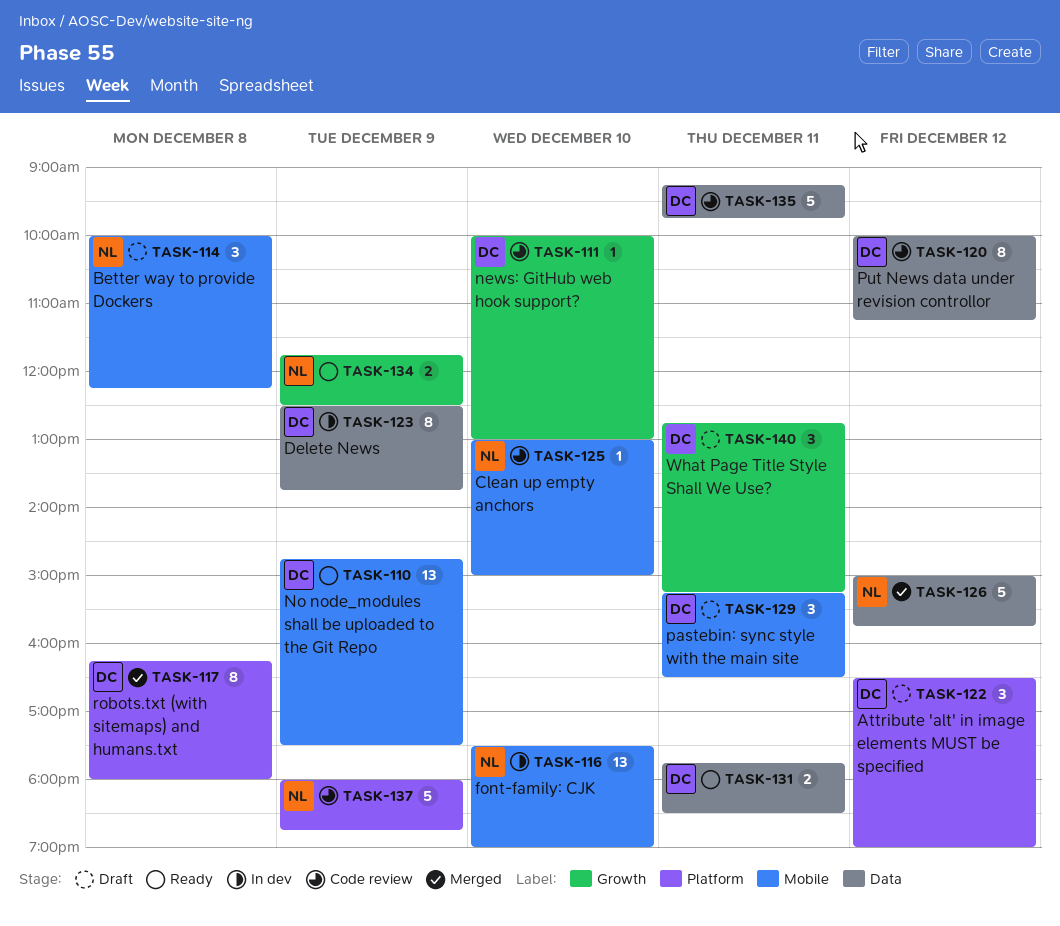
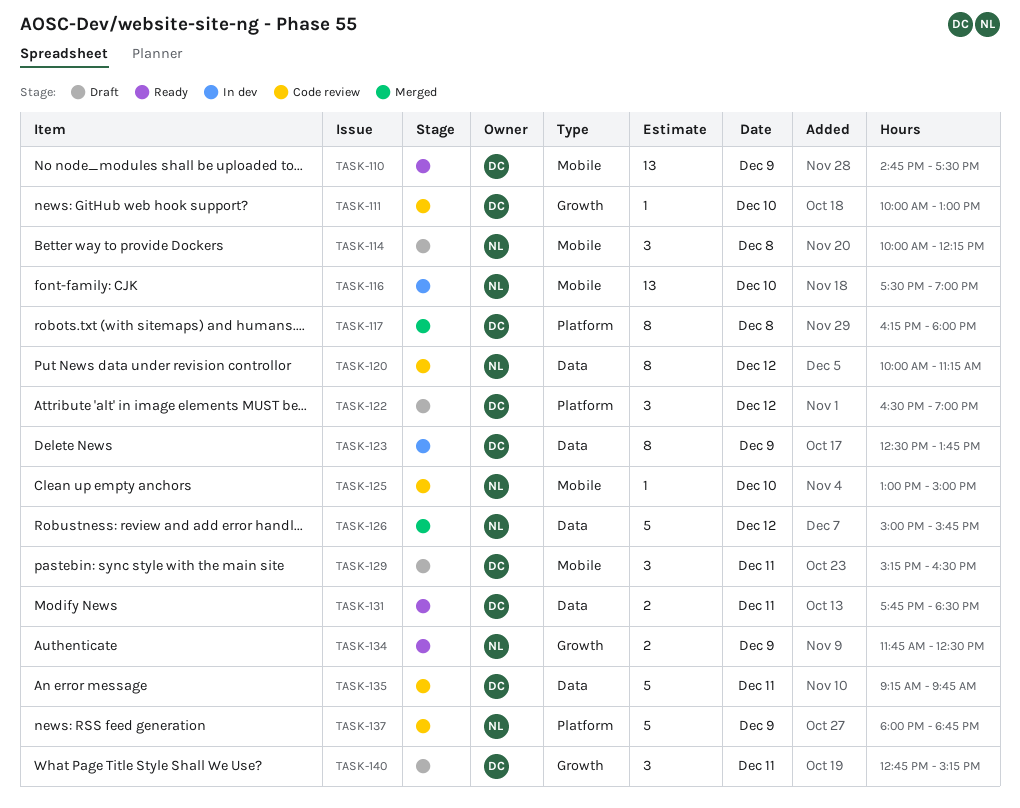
TASK-120, owner: DC -> NL

